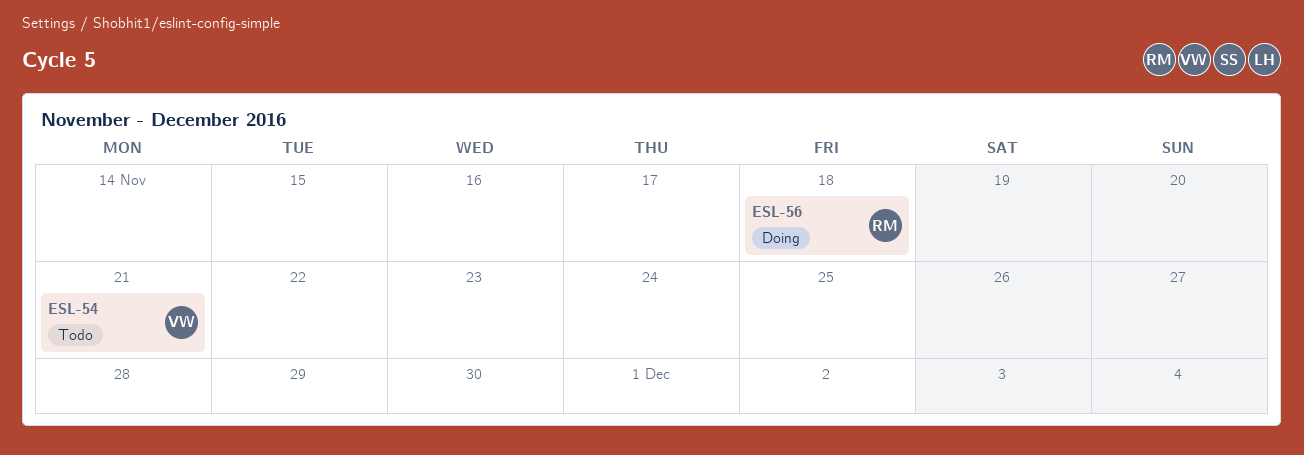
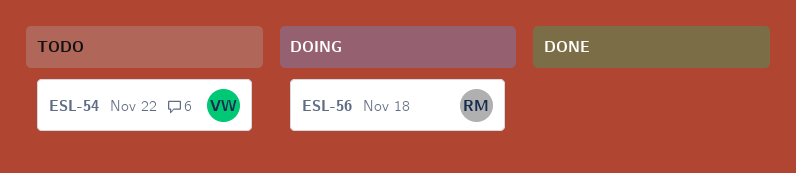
ESL-54, due: Nov 21 -> Nov 22

